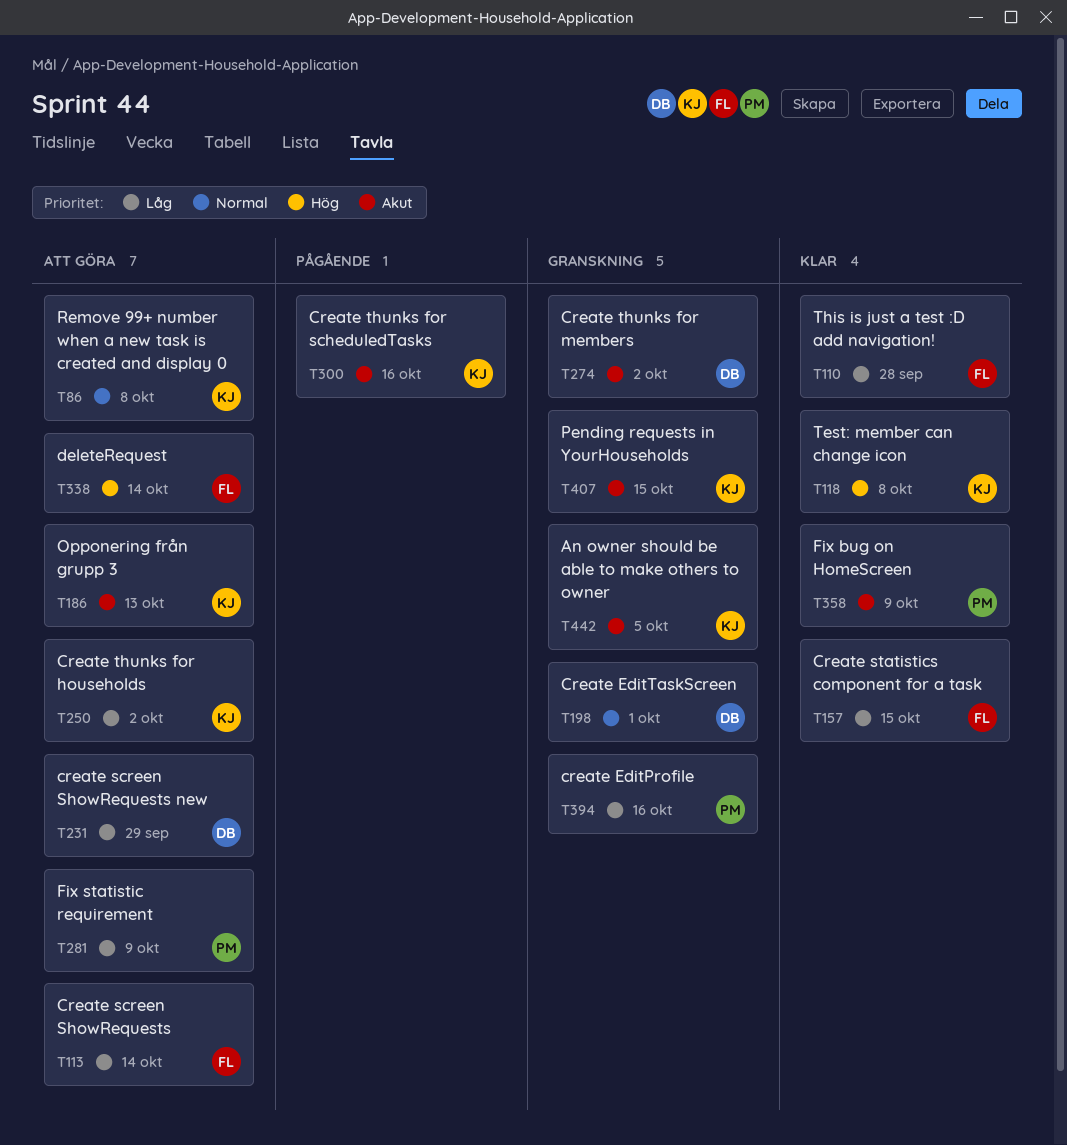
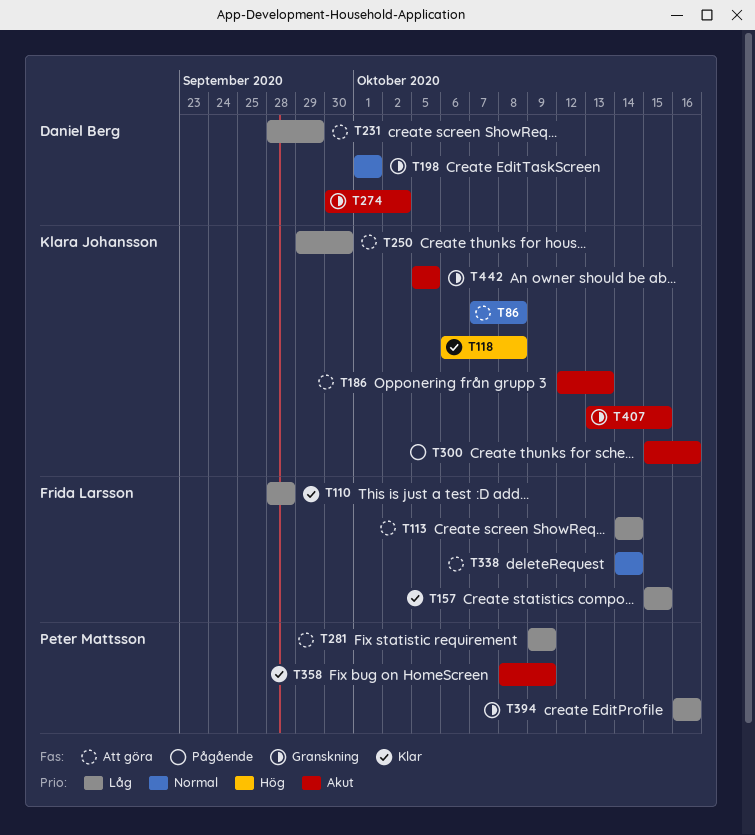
T250, due: Oct 2 -> Sep 30
T338, priority: Hög -> Normal

